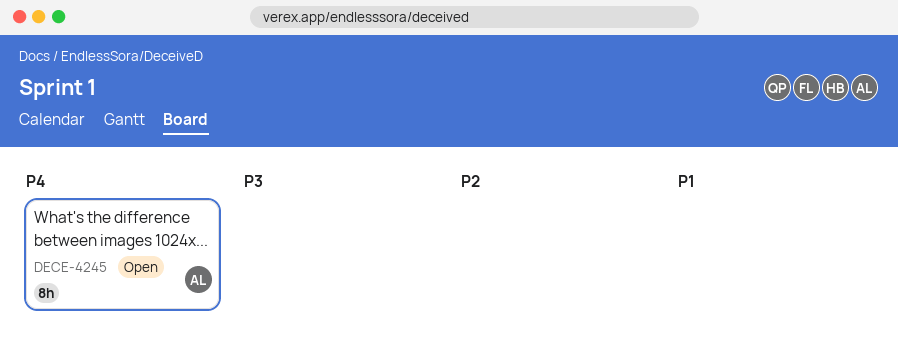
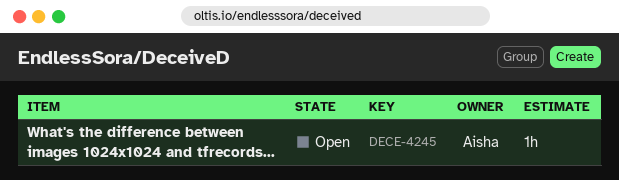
DECE-4245, estimate: 8h -> 1h

